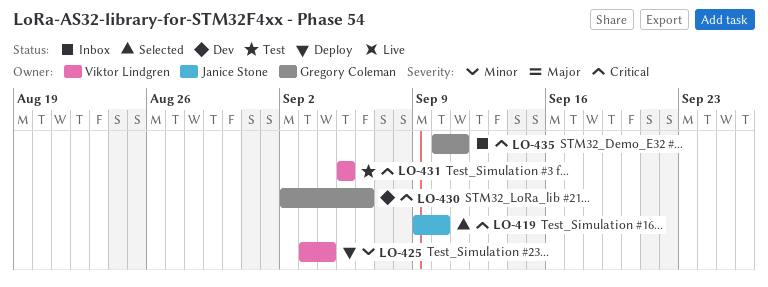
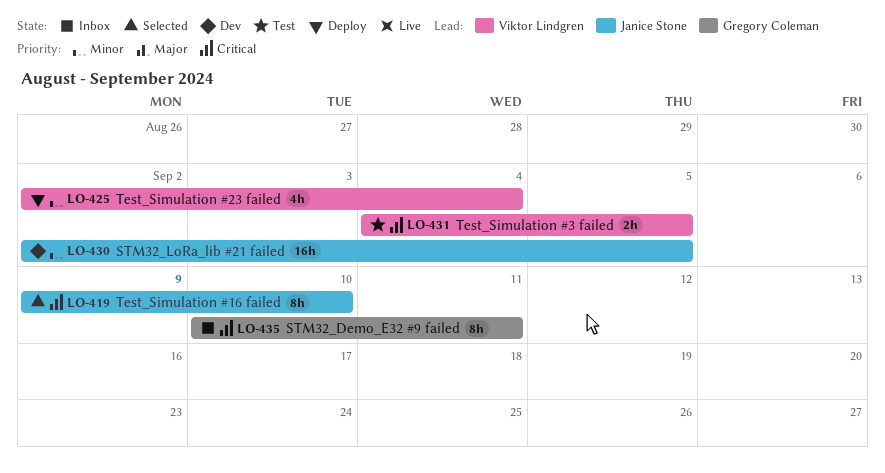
LO-425, start: Sep 3 -> Sep 2
LO-430, owner: Gregory Coleman -> Janice Stone
LO-430, priority: Critical -> Minor
LO-430, due: Sep 6 -> Sep 5
LO-431, start: Sep 5 -> Sep 4

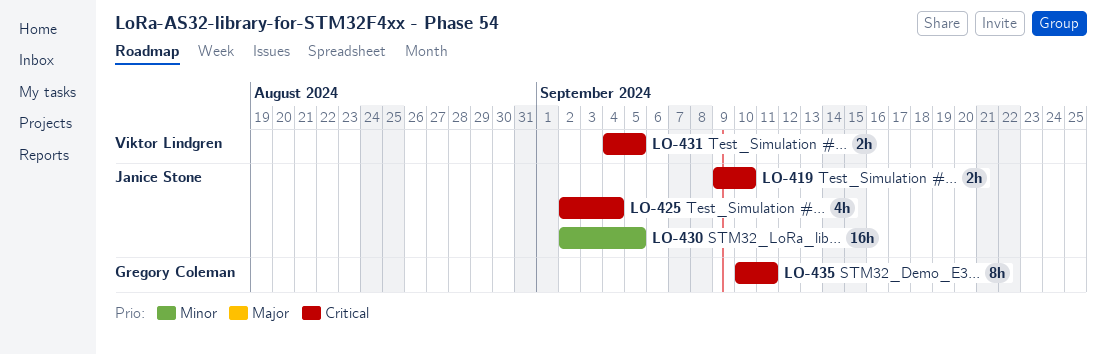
LO-419, estimate: 8h -> 2h
LO-425, owner: Viktor Lindgren -> Janice Stone
LO-425, priority: Minor -> Critical

